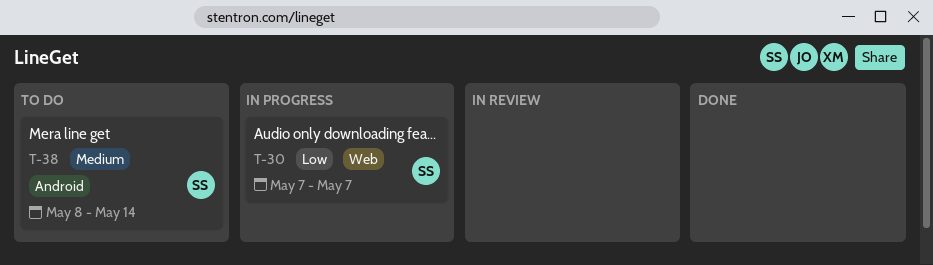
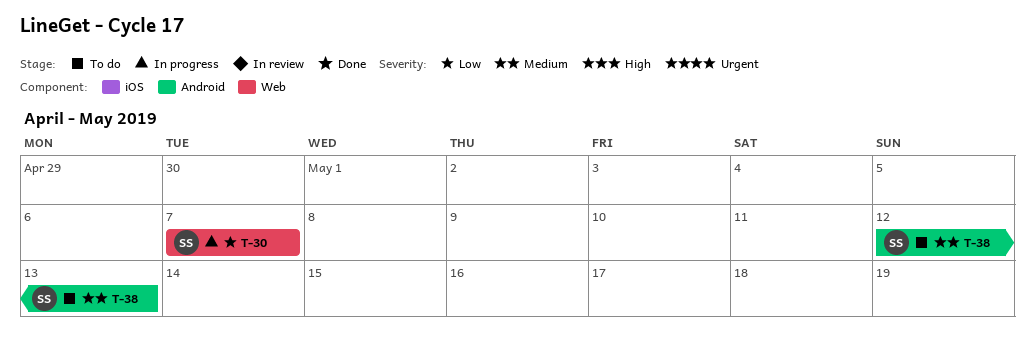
T-38, start: May 8 -> May 12
T-38, due: May 14 -> May 13

